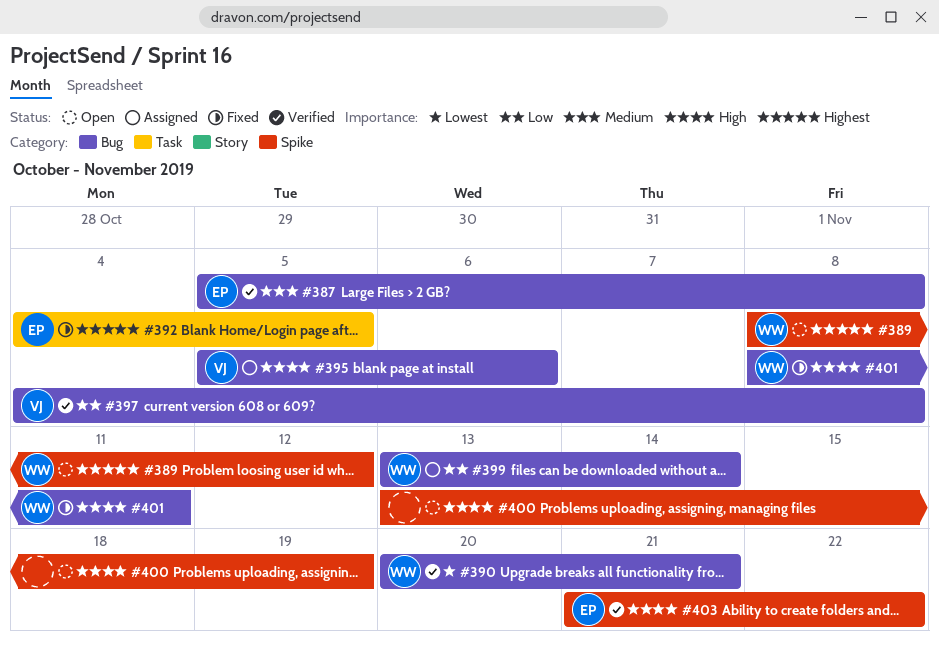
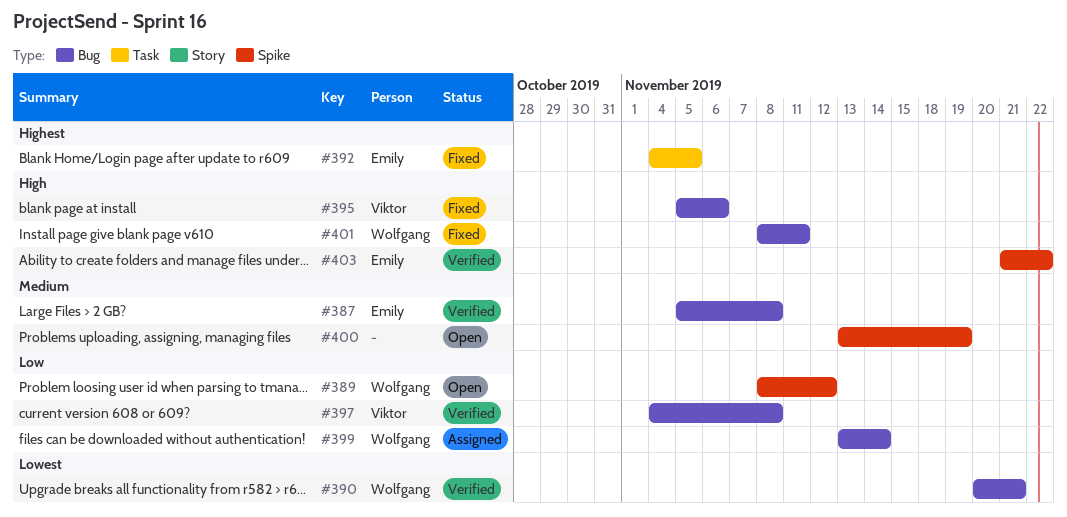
#389, priority: Highest -> Low
#395, status: Assigned -> Fixed
#400, priority: High -> Medium

